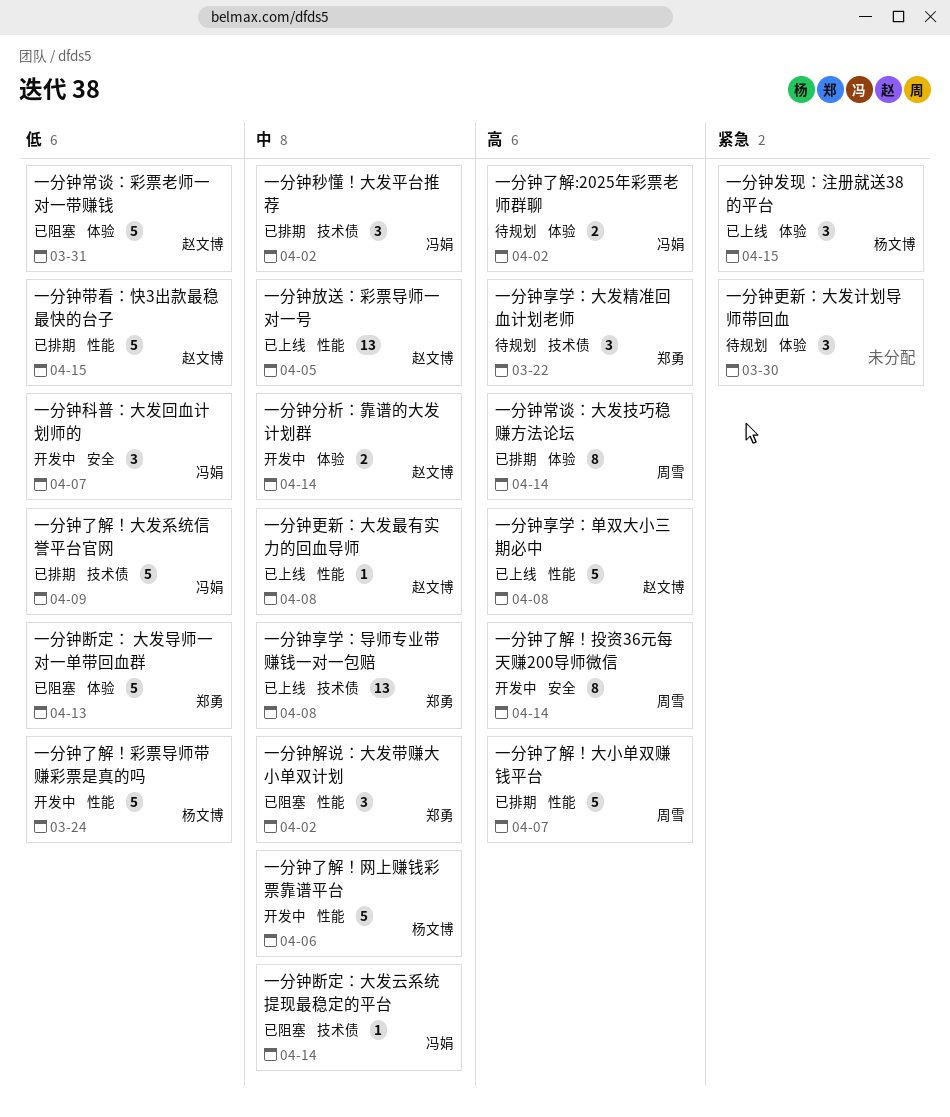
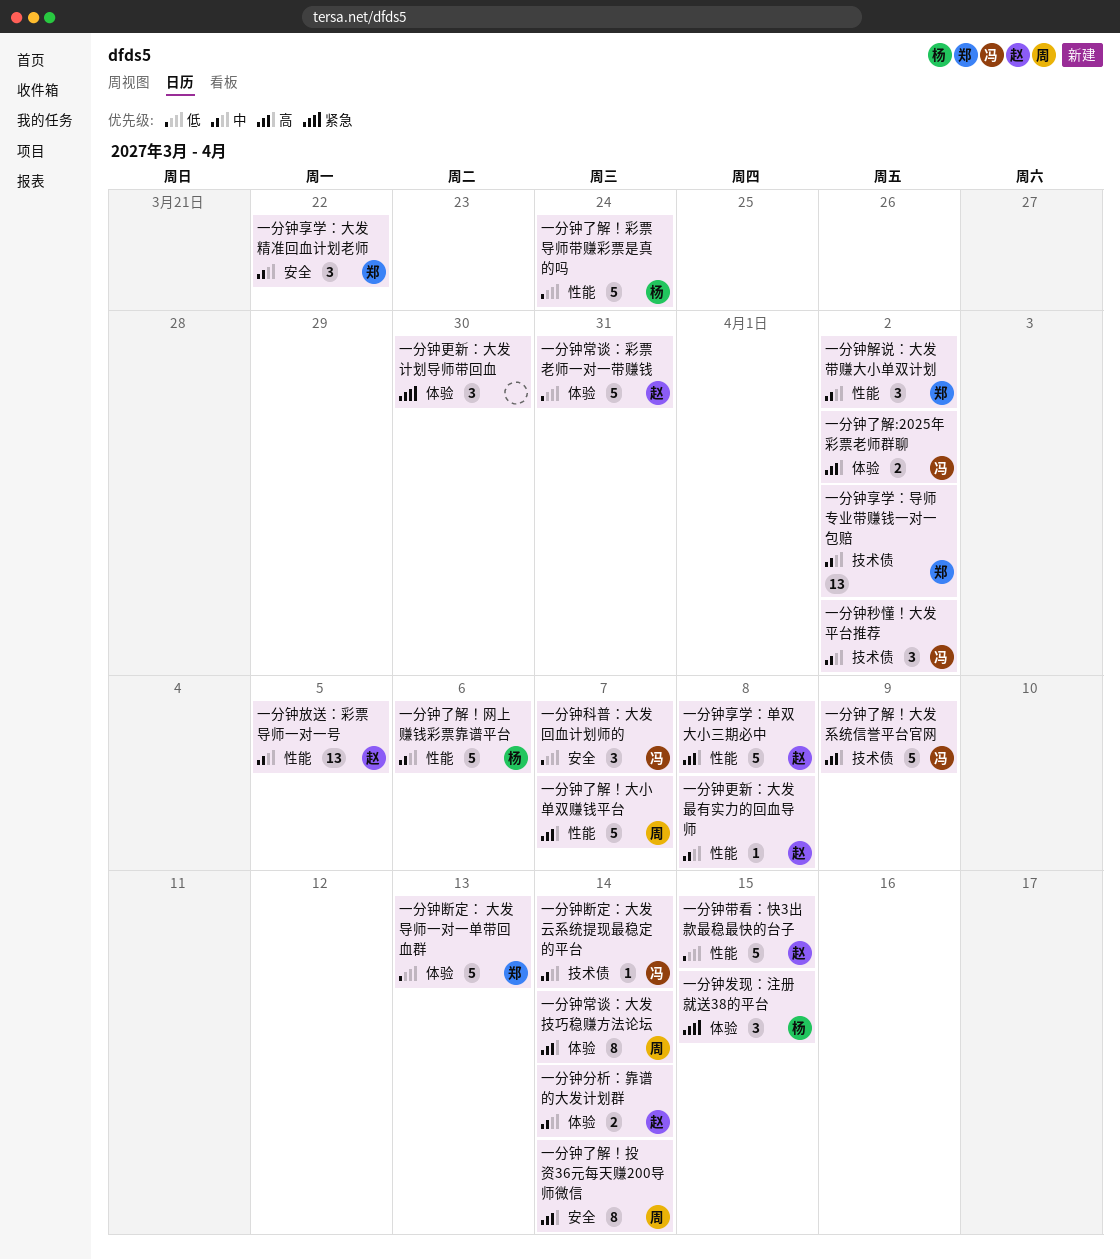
一分钟了解！大发系统信誉平台官网, priority: 低 -> 高
一分钟享学：大发精准回血计划老师, priority: 高 -> 中
一分钟享学：大发精准回血计划老师, label: 技术债 -> 安全
一分钟享学：导师专业带赚钱一对一包赔, due: Apr 8 -> Apr 2

